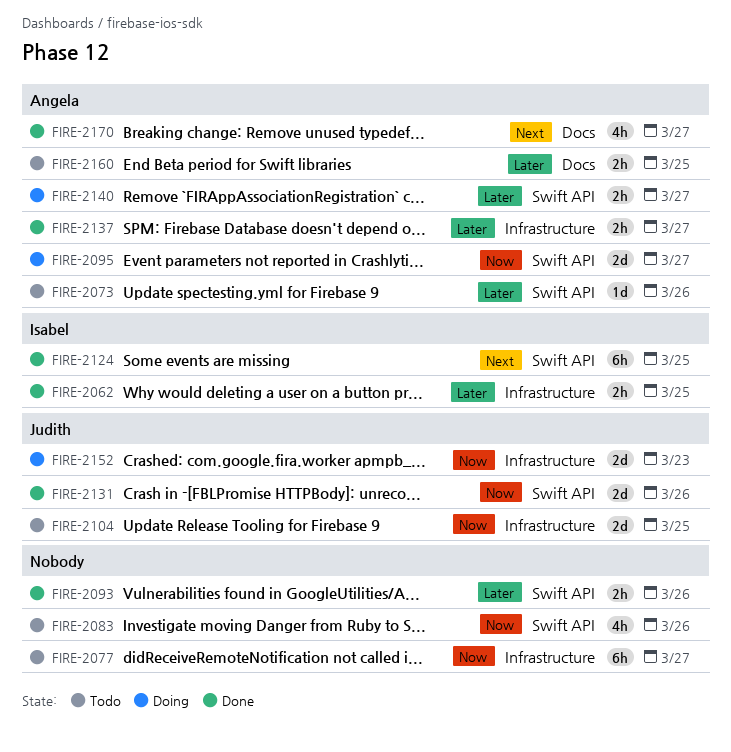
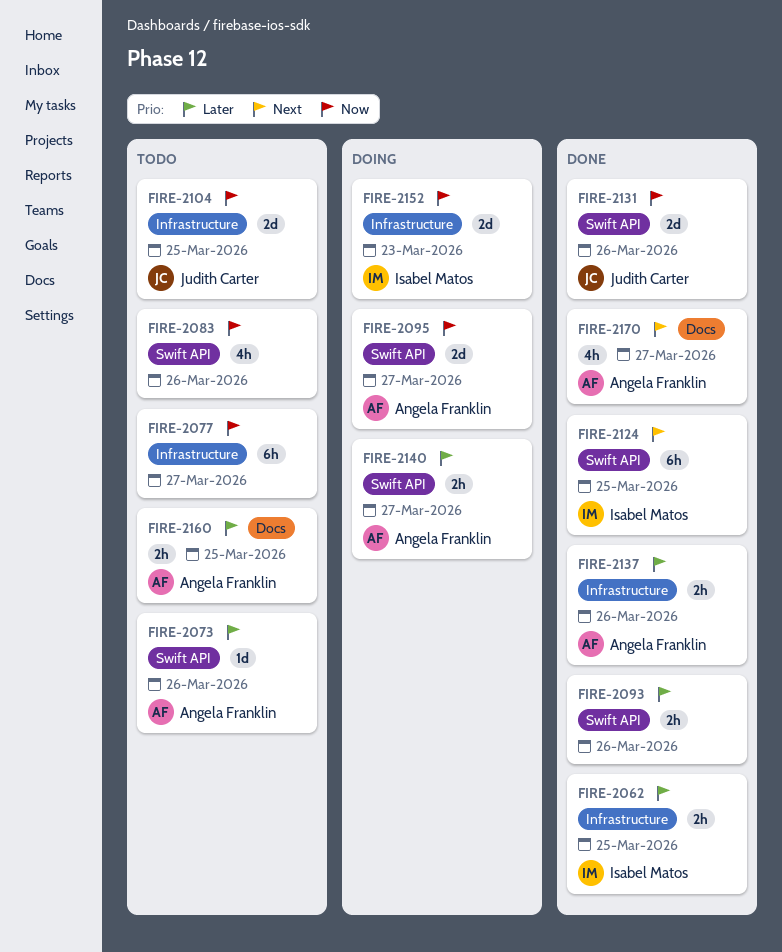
FIRE-2137, due: Mar 27 -> Mar 26
FIRE-2152, owner: Judith Carter -> Isabel Matos

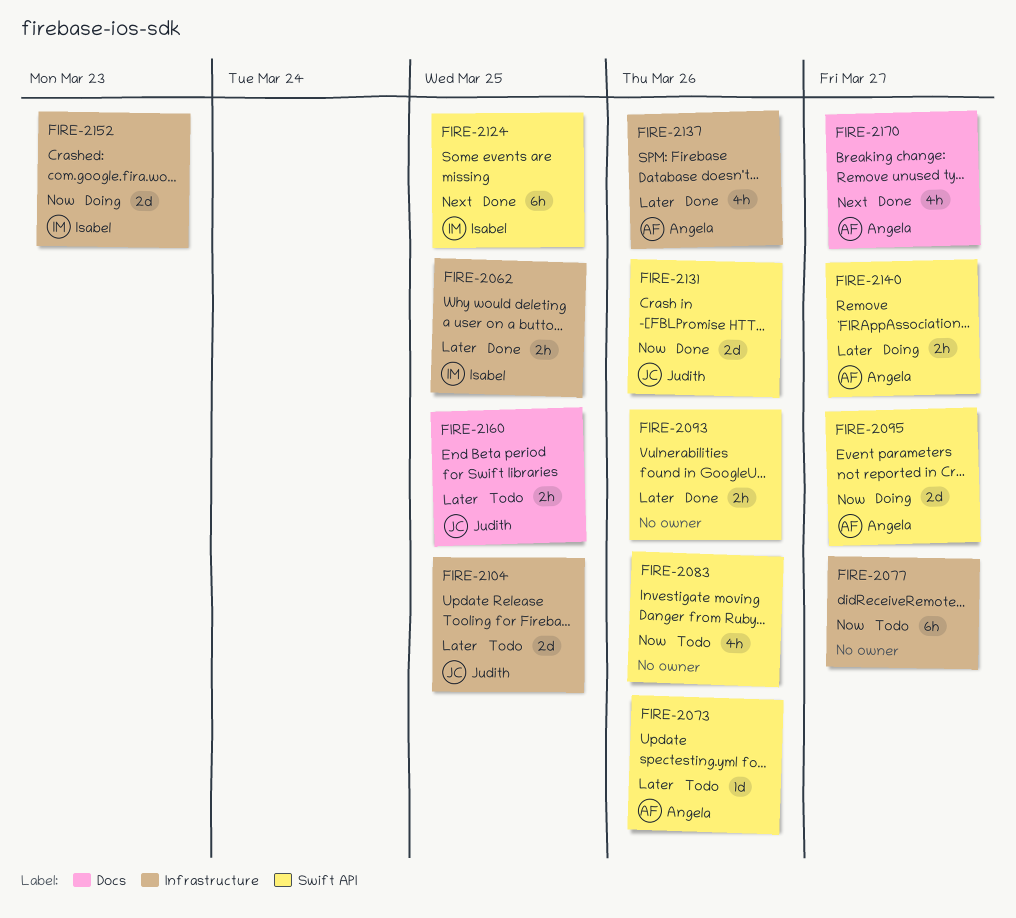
FIRE-2104, priority: Now -> Later
FIRE-2137, estimate: 2h -> 4h
FIRE-2160, owner: Angela Franklin -> Judith Carter

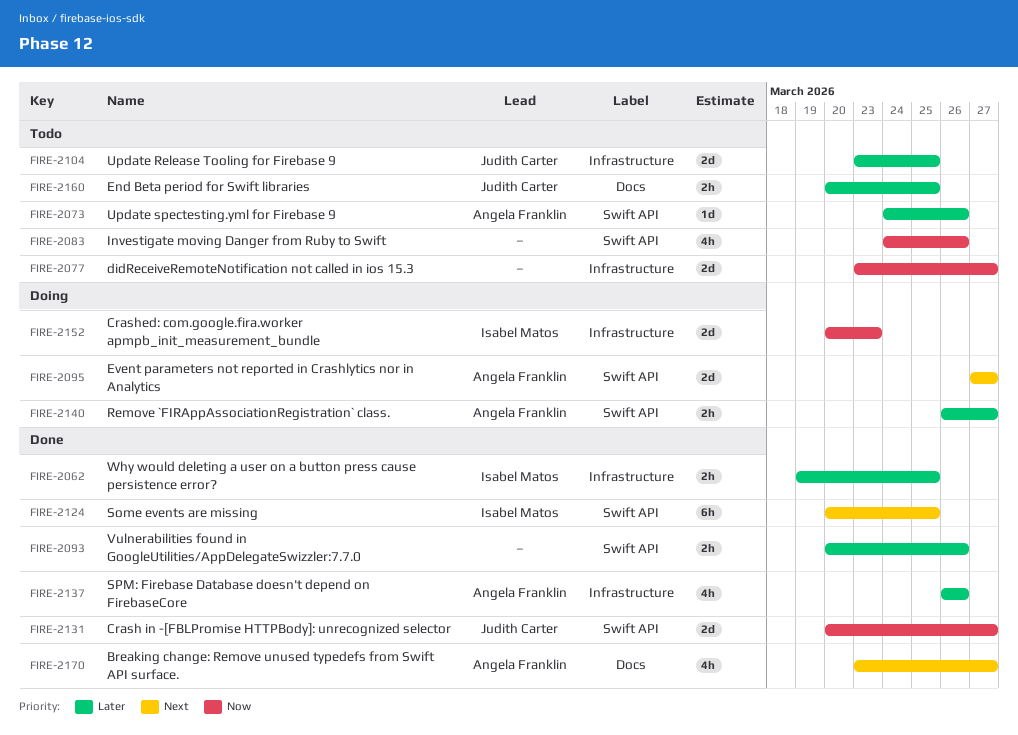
FIRE-2077, estimate: 6h -> 2d
FIRE-2095, priority: Now -> Next
FIRE-2131, due: Mar 26 -> Mar 27

